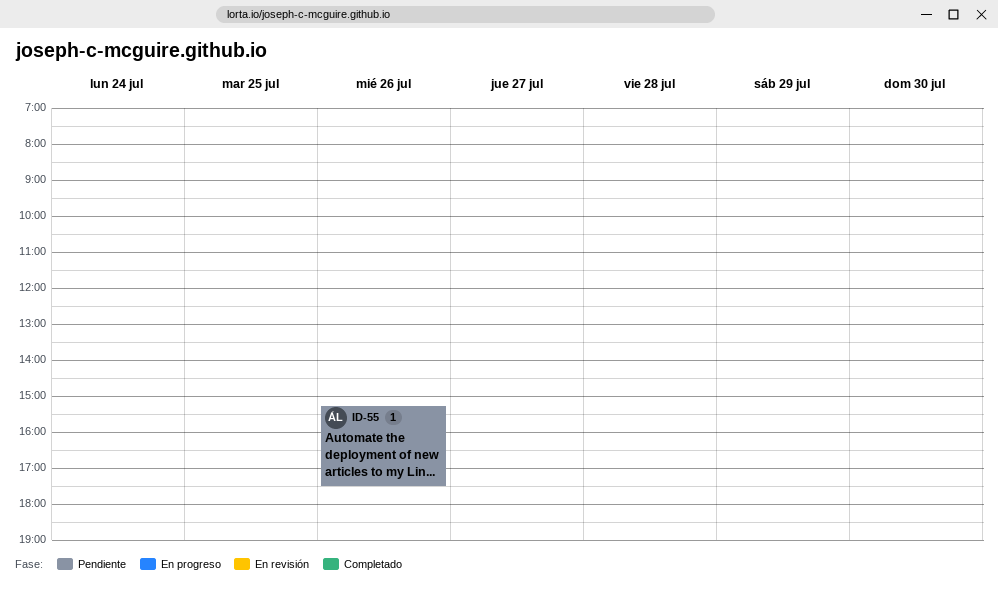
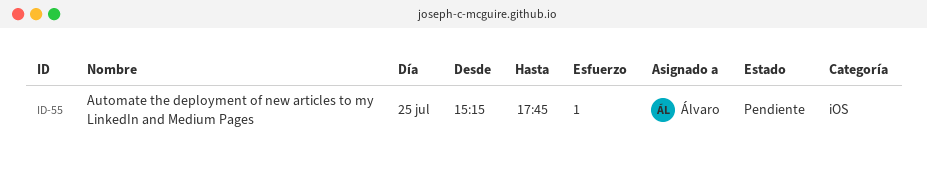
ID-55, day: Jul 26 -> Jul 25
ID-55, ends: 17:30 -> 17:45

